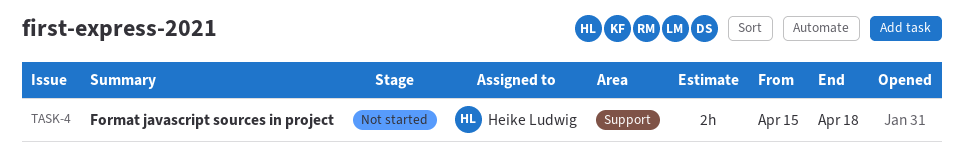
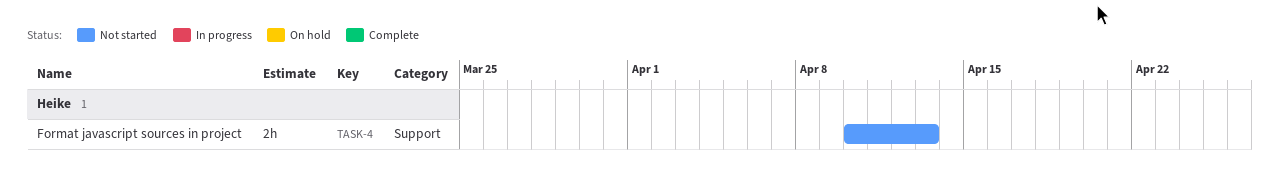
TASK-4, start: Apr 15 -> Apr 10
TASK-4, due: Apr 18 -> Apr 13

